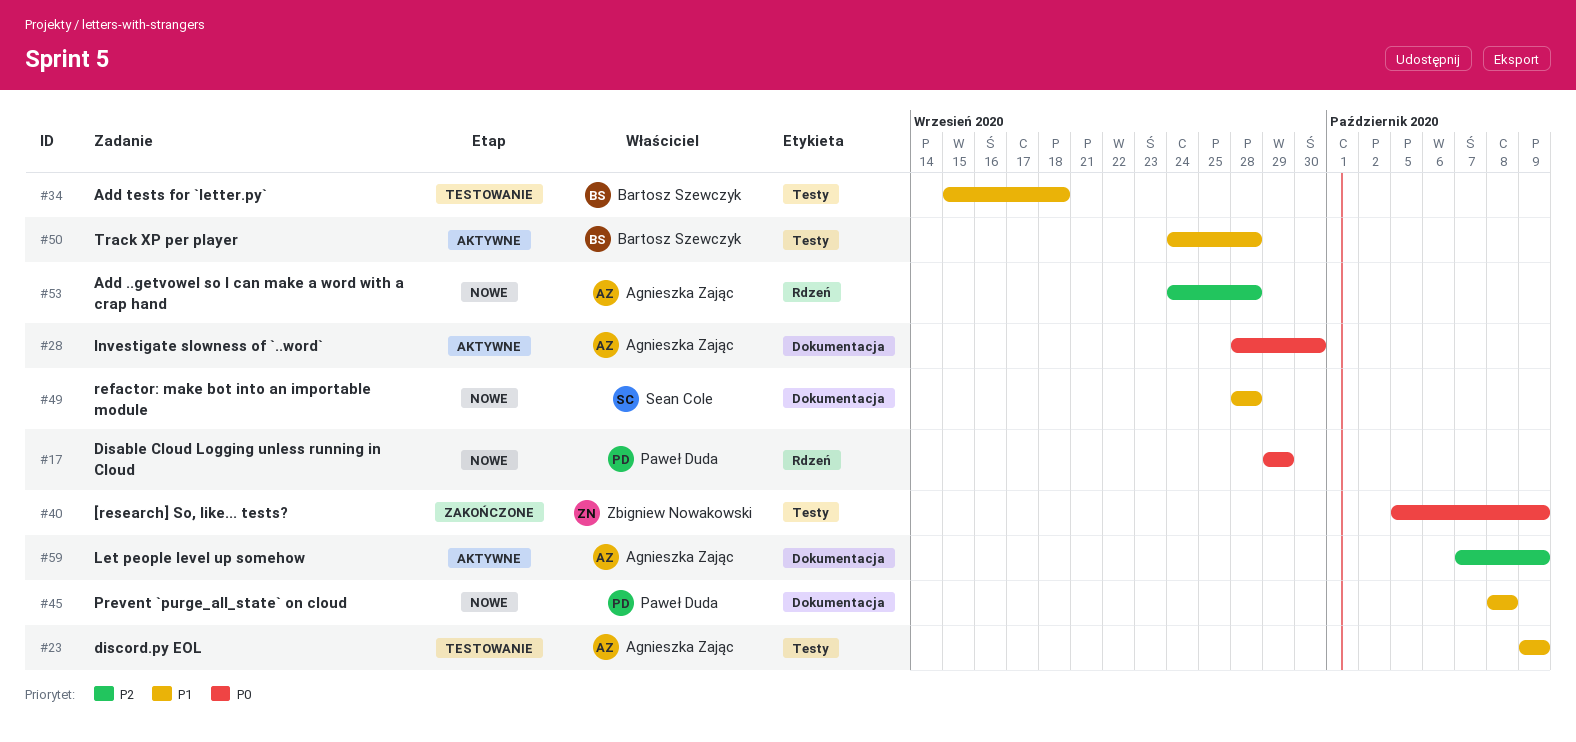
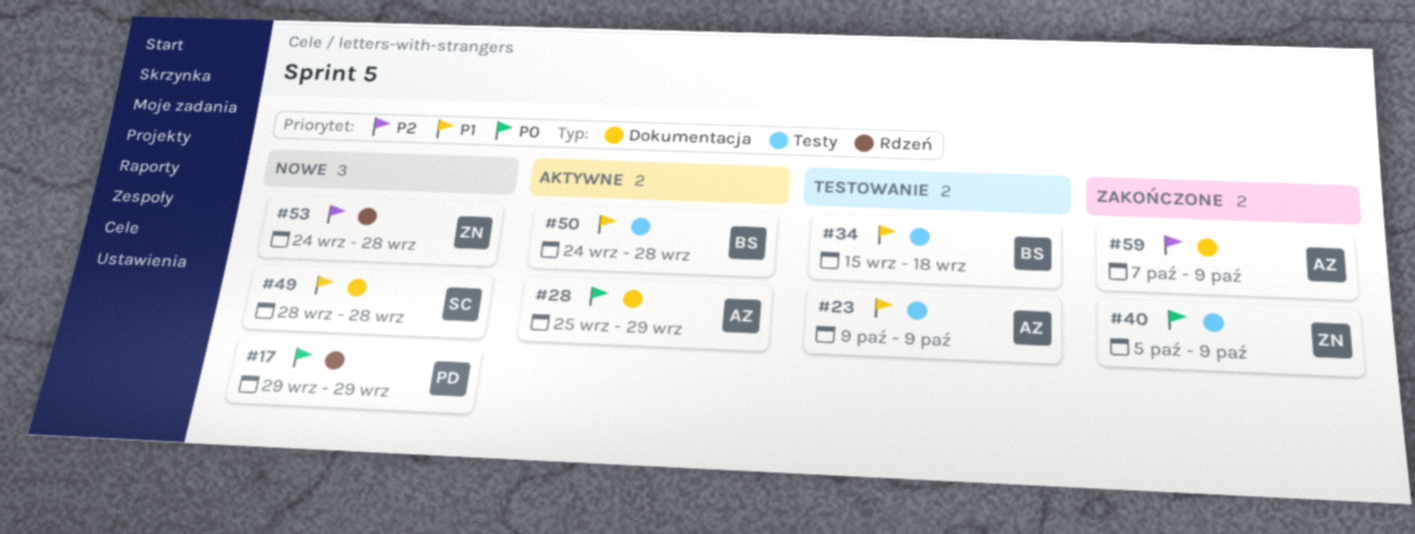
#28, start: Sep 28 -> Sep 25
#28, due: Sep 30 -> Sep 29
#45: present -> none
#53, owner: Agnieszka Zając -> Zbigniew Nowakowski
#59, status: Aktywne -> Zakończone

